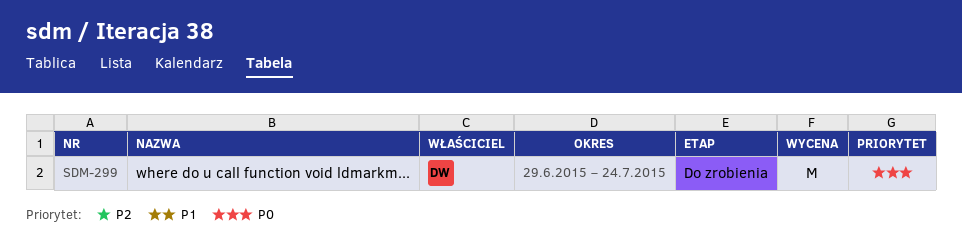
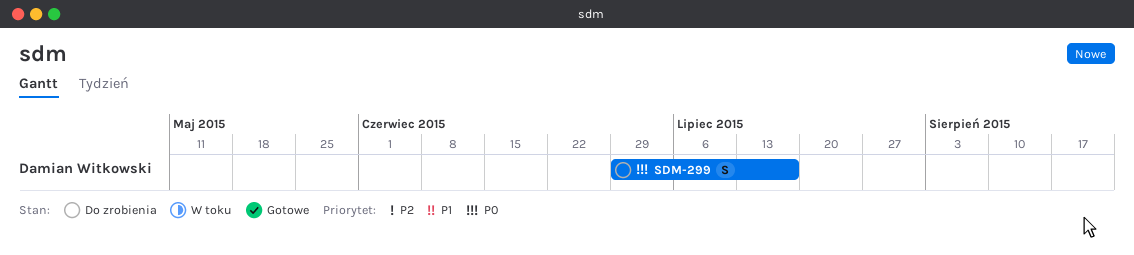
SDM-299, estimate: M -> S
SDM-299, due: Jul 24 -> Jul 17

